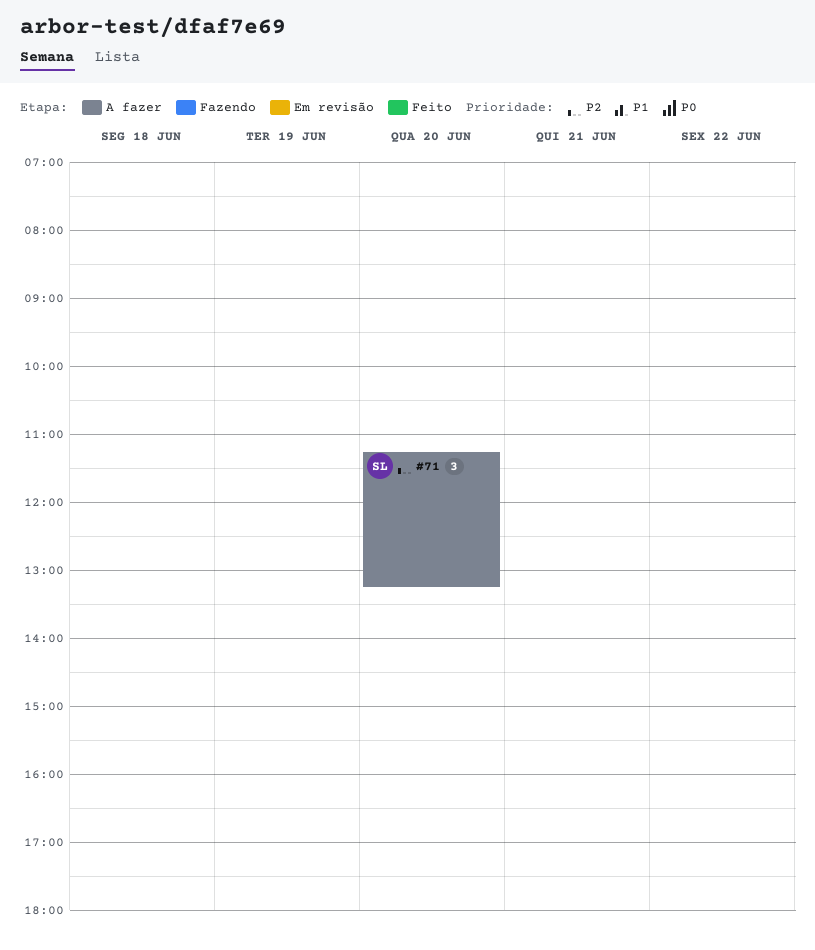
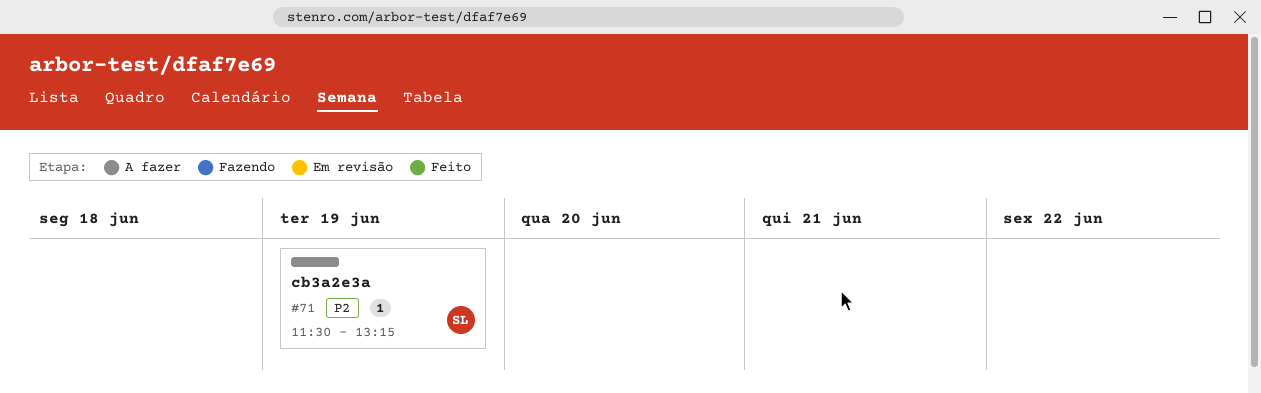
#71, estimate: 3 -> 1
#71, day: Jun 20 -> Jun 19
#71, begins: 11:15 -> 11:30

